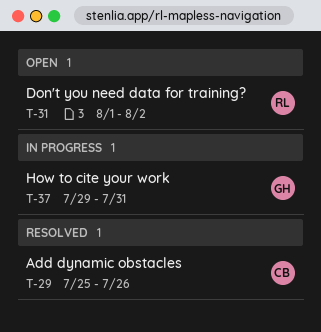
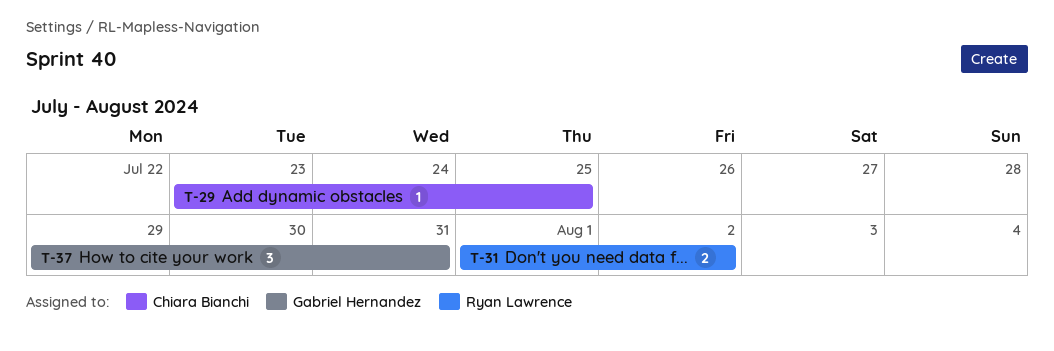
T-29, start: Jul 25 -> Jul 23
T-29, due: Jul 26 -> Jul 25

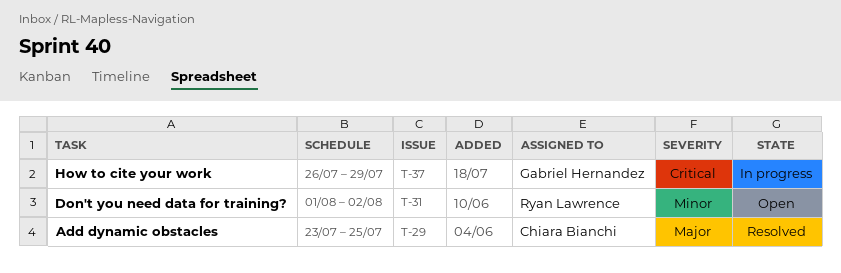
T-37, start: Jul 29 -> Jul 26
T-37, due: Jul 31 -> Jul 29

